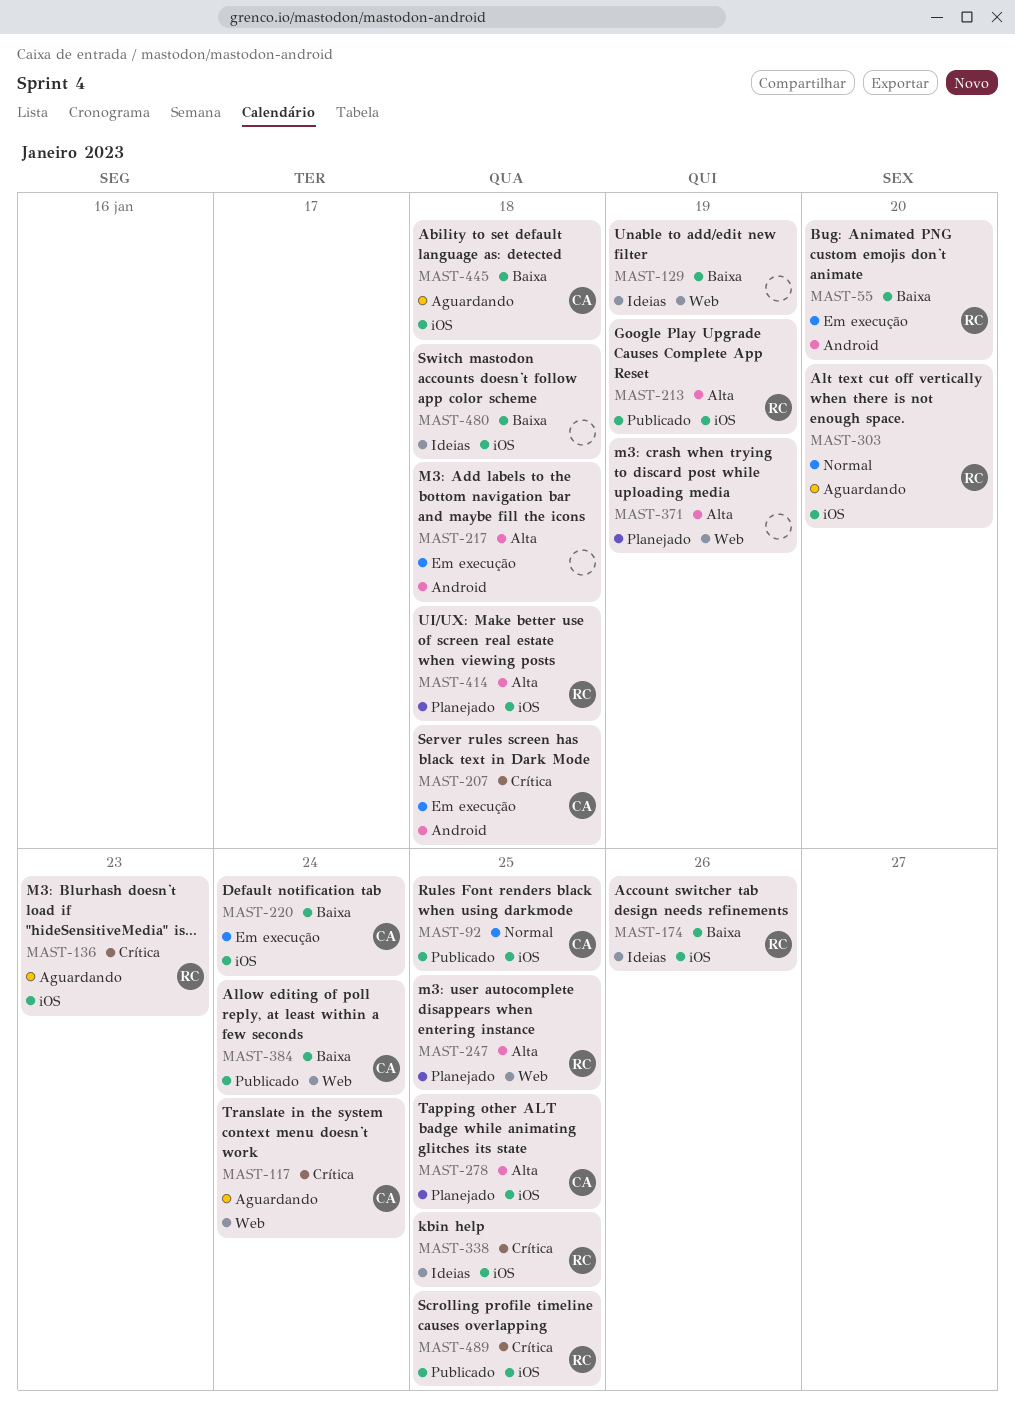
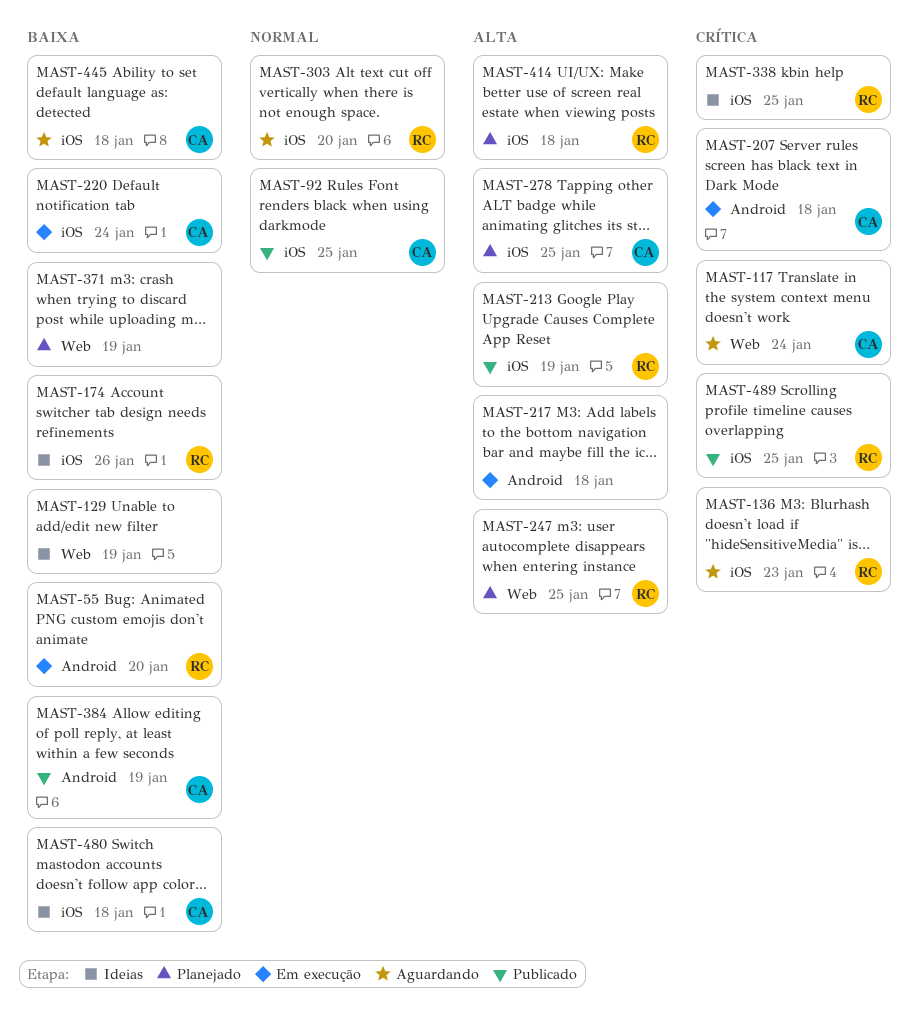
MAST-371, priority: Alta -> Baixa
MAST-384, label: Web -> Android
MAST-384, due: Jan 24 -> Jan 19
MAST-480, owner: none -> CA

